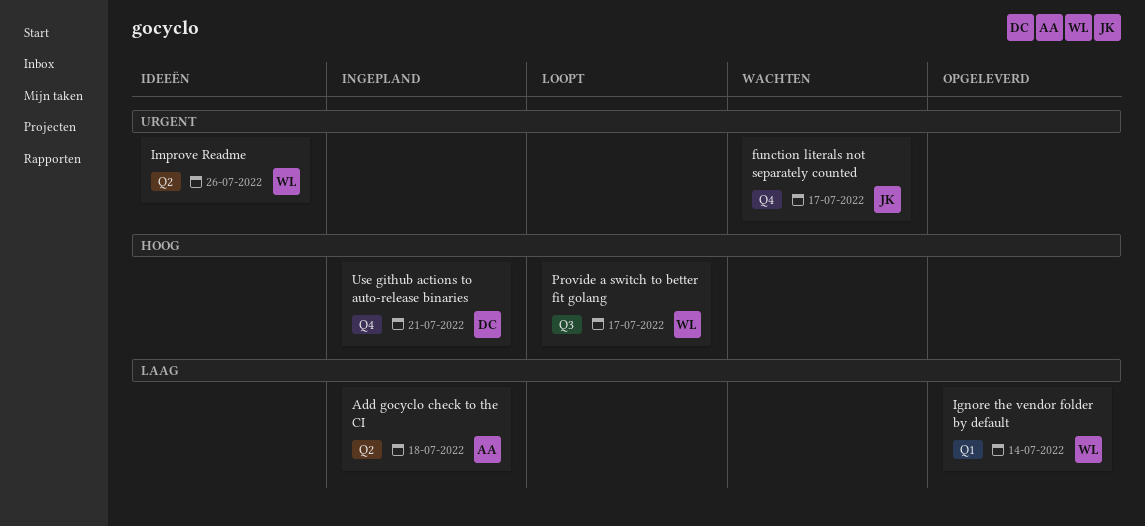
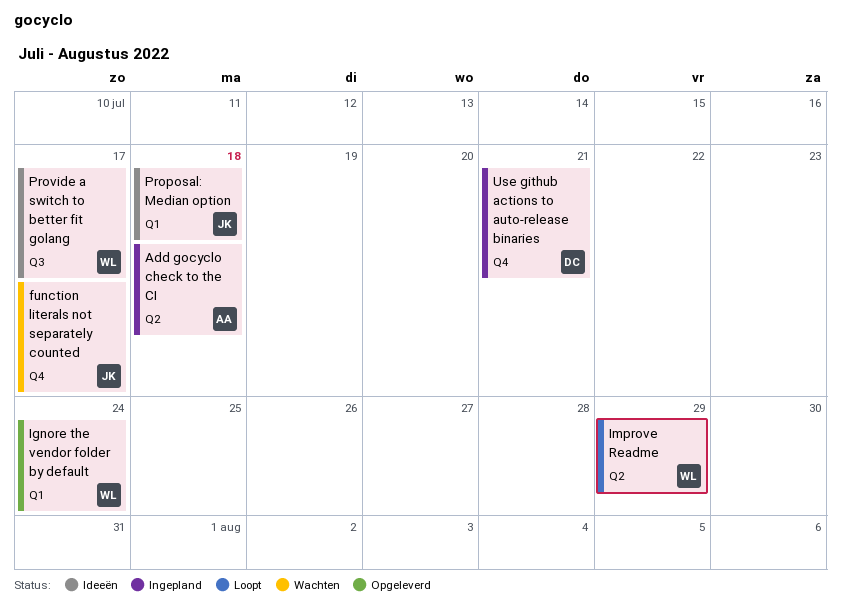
Ignore the vendor folder by default, due: Jul 14 -> Jul 24
Improve Readme, status: Ideeën -> Loopt
Improve Readme, due: Jul 26 -> Jul 29
Proposal: Median option: none -> present
Provide a switch to better fit golang, status: Loopt -> Ideeën

